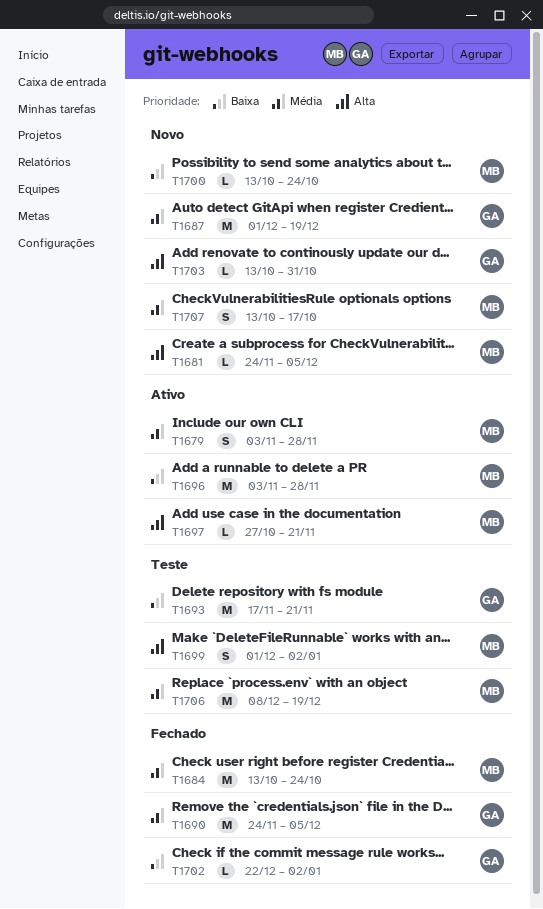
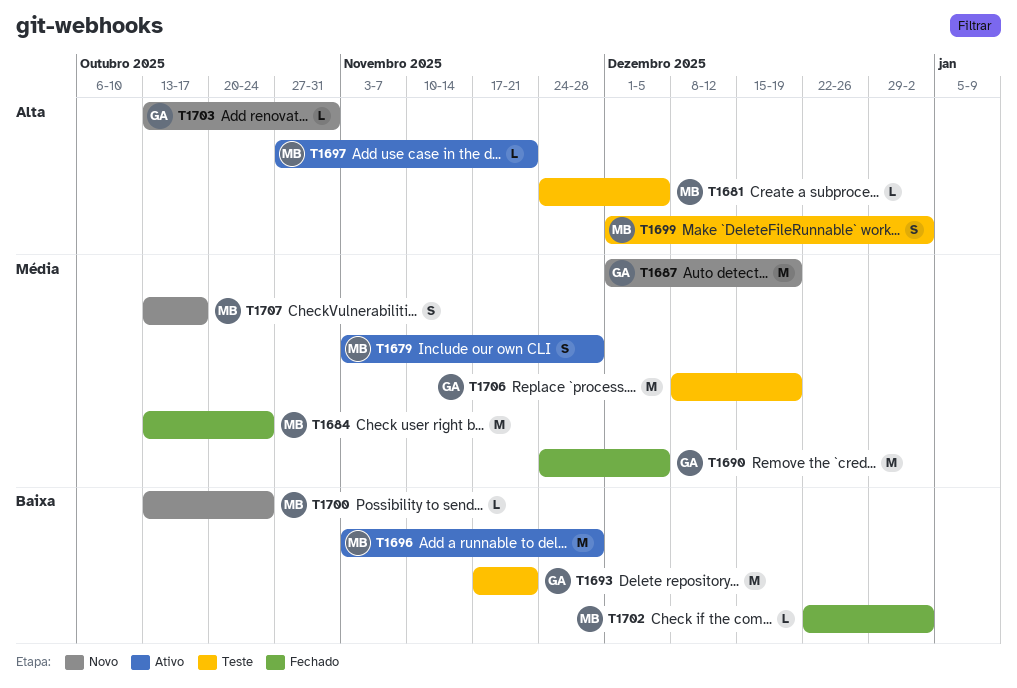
T1681, status: Novo -> Teste
T1702, owner: GA -> MB
T1706, owner: MB -> GA

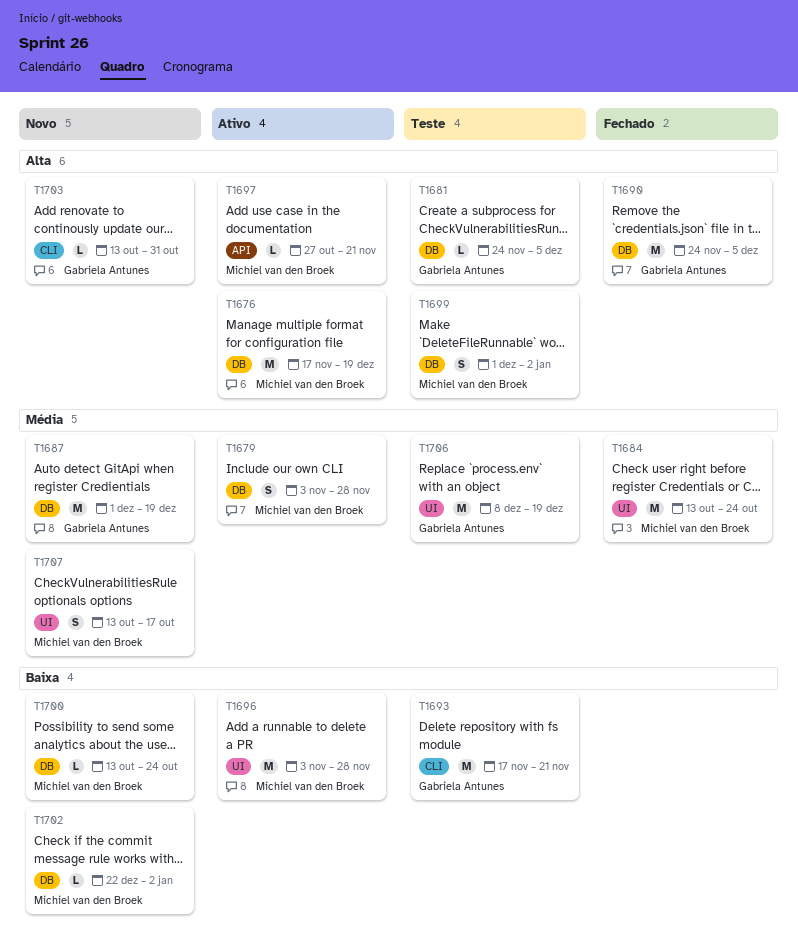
T1676: none -> present
T1681, owner: Michiel van den Broek -> Gabriela Antunes
T1690, priority: Média -> Alta
T1702, status: Fechado -> Novo

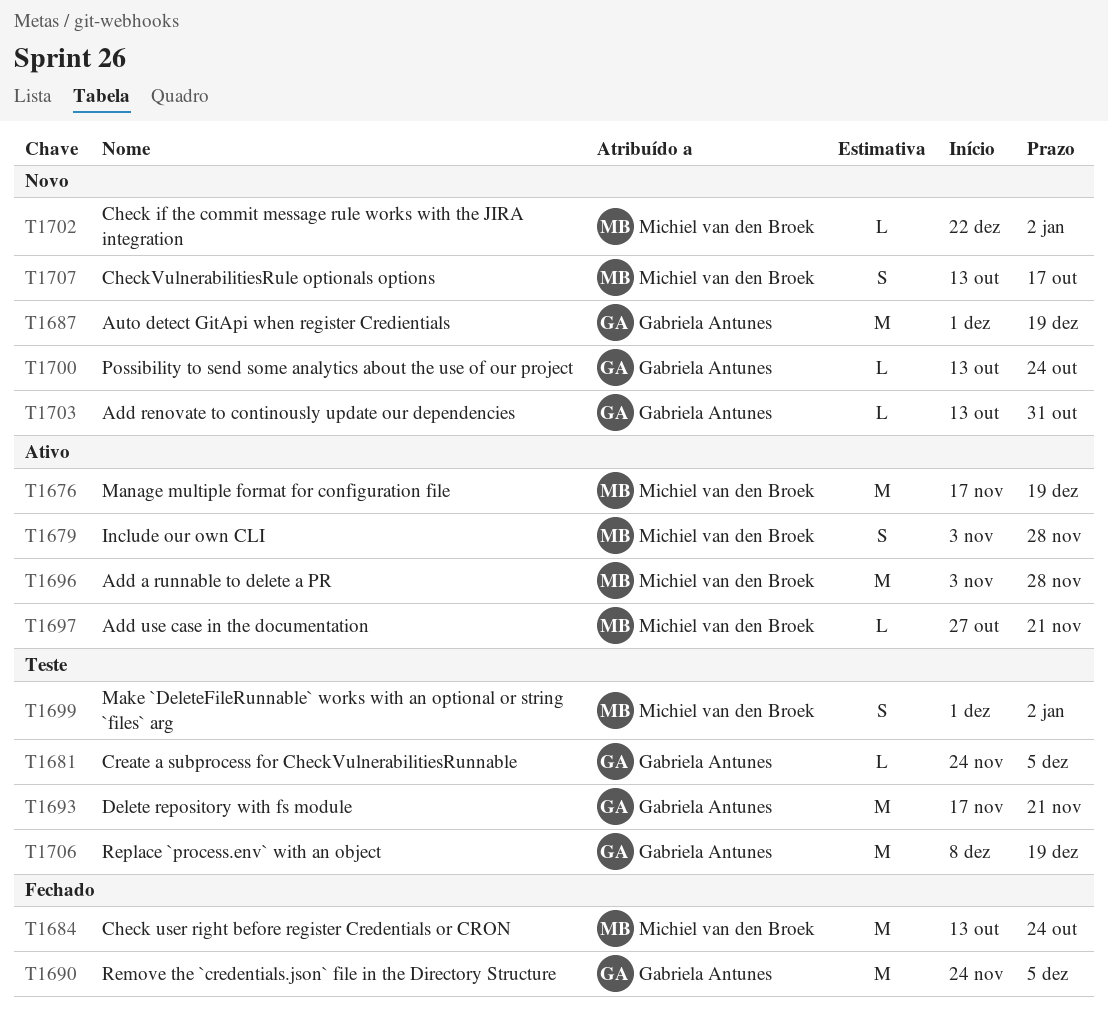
T1700, owner: Michiel van den Broek -> Gabriela Antunes

